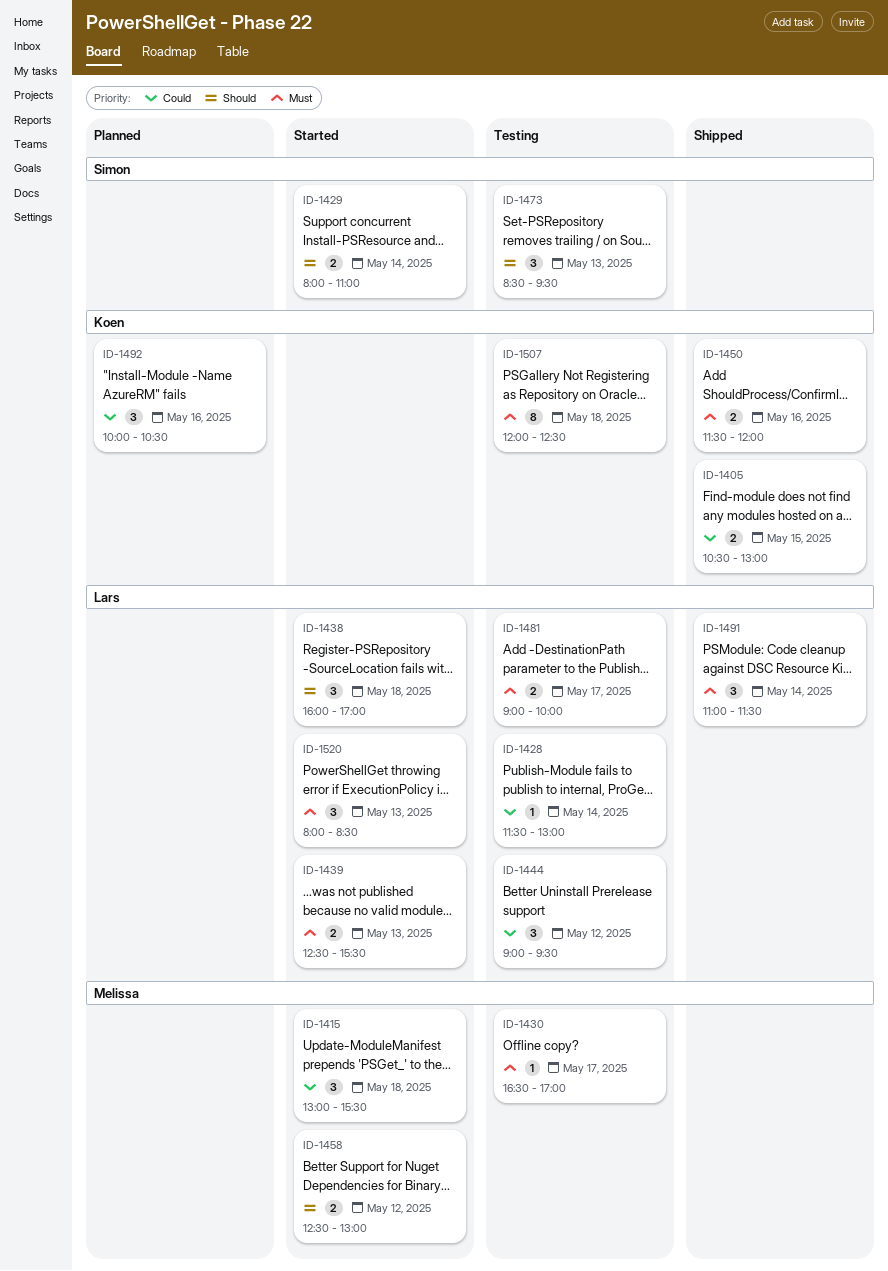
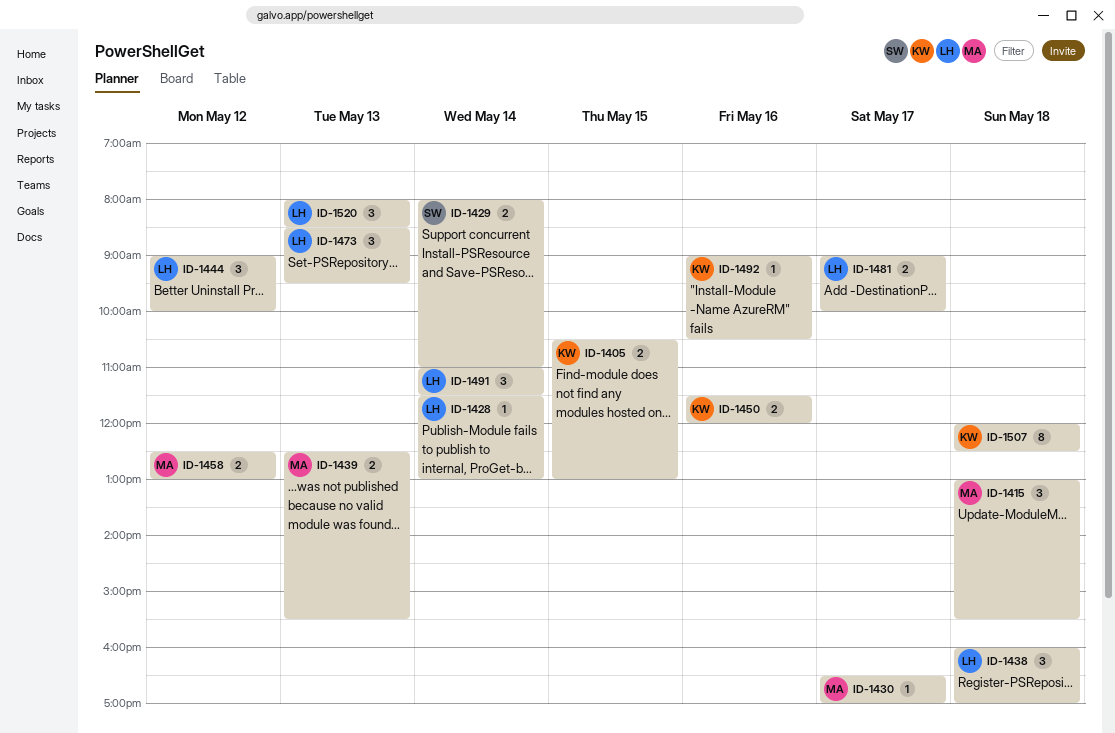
ID-1439, owner: Lars -> Melissa
ID-1444, ends: 09:30 -> 10:00
ID-1473, owner: Simon -> Lars
ID-1492, estimate: 3 -> 1
ID-1492, begins: 10:00 -> 09:00

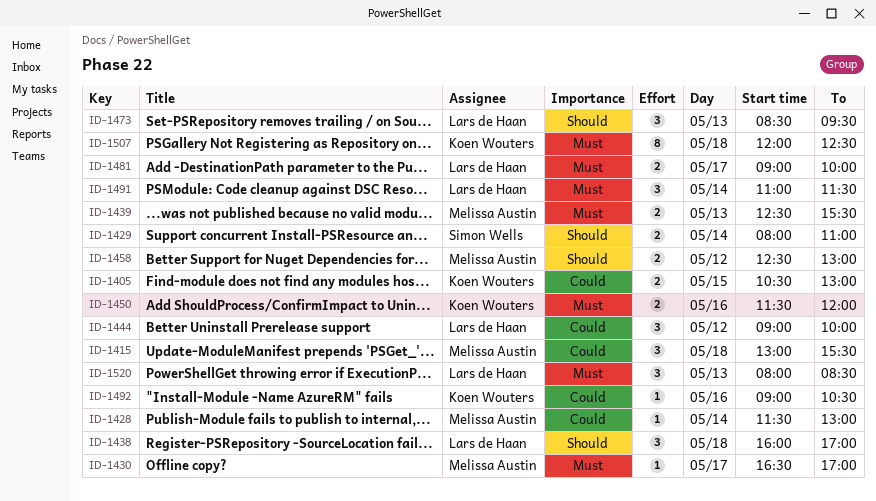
ID-1428, owner: Lars de Haan -> Melissa Austin

